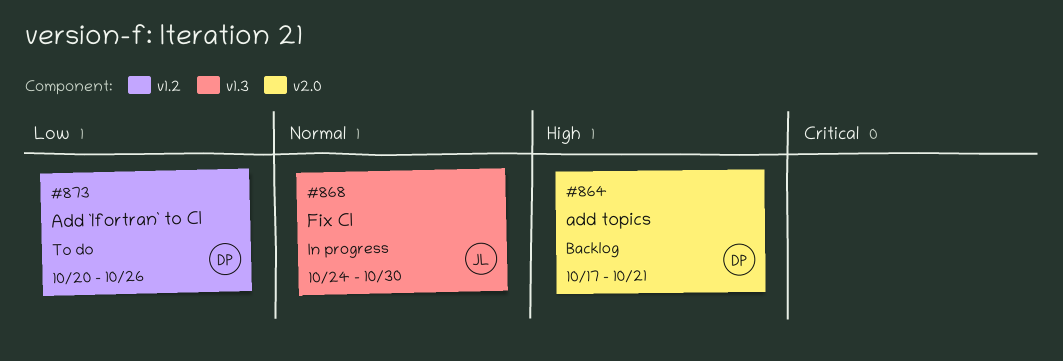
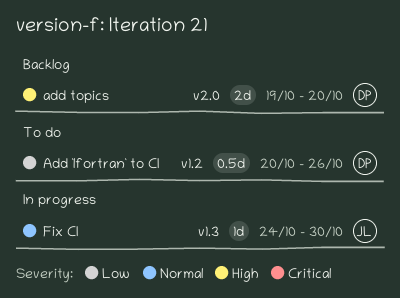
add topics, start: Oct 17 -> Oct 19
add topics, due: Oct 21 -> Oct 20

